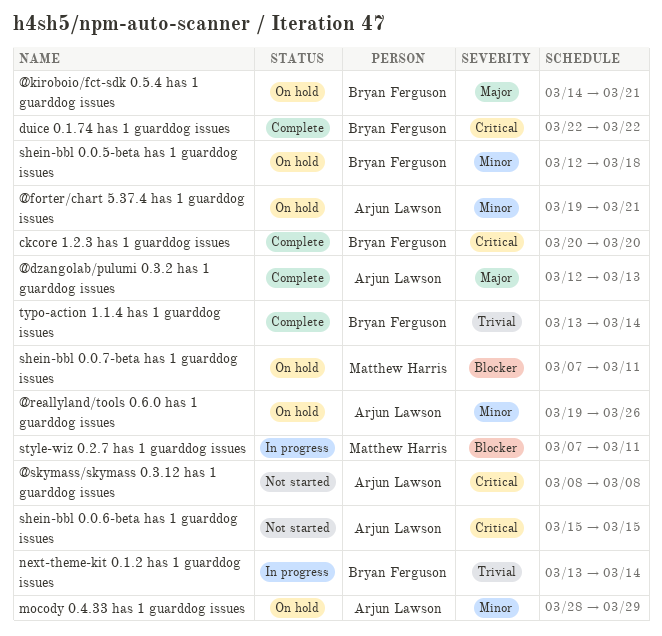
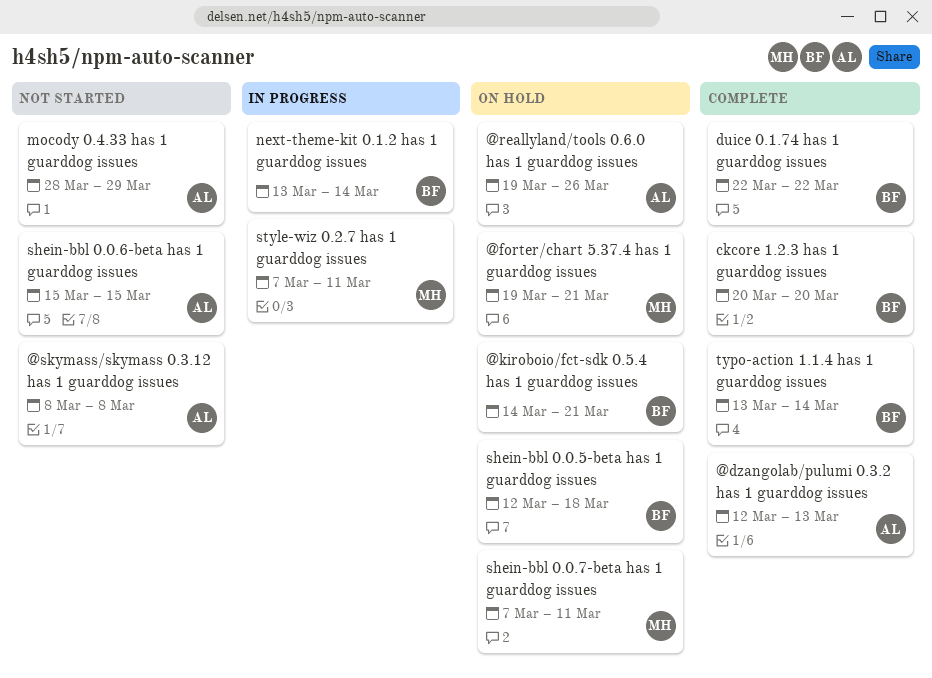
@forter/chart 5.37.4 has 1 guarddog issues, owner: Arjun Lawson -> Matthew Harris
mocody 0.4.33 has 1 guarddog issues, status: On hold -> Not started

